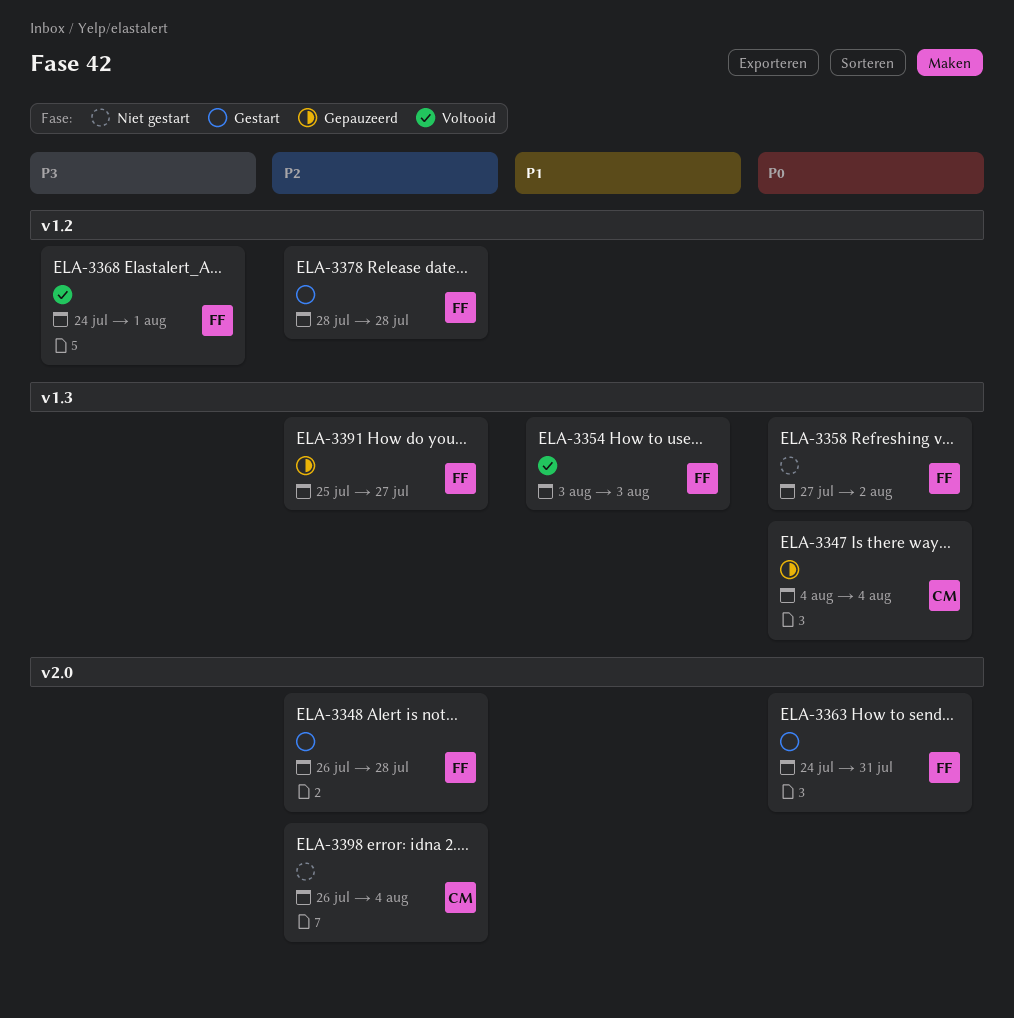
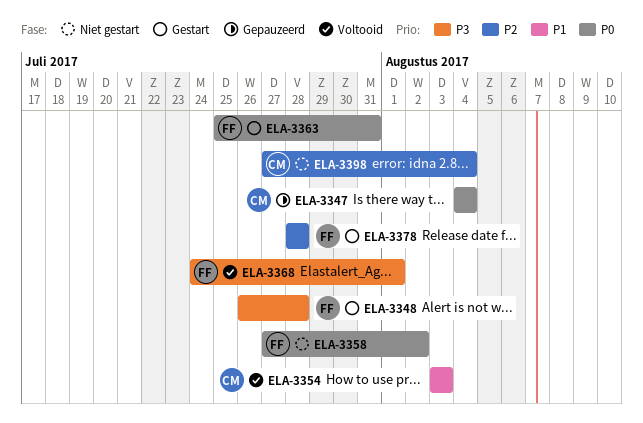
ELA-3348, priority: P2 -> P3
ELA-3354, owner: FF -> CM
ELA-3363, start: Jul 24 -> Jul 25
ELA-3391: present -> none
ELA-3398, start: Jul 26 -> Jul 27

